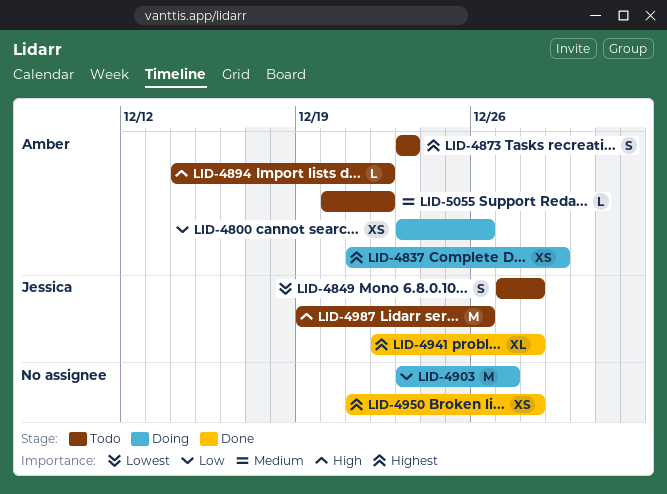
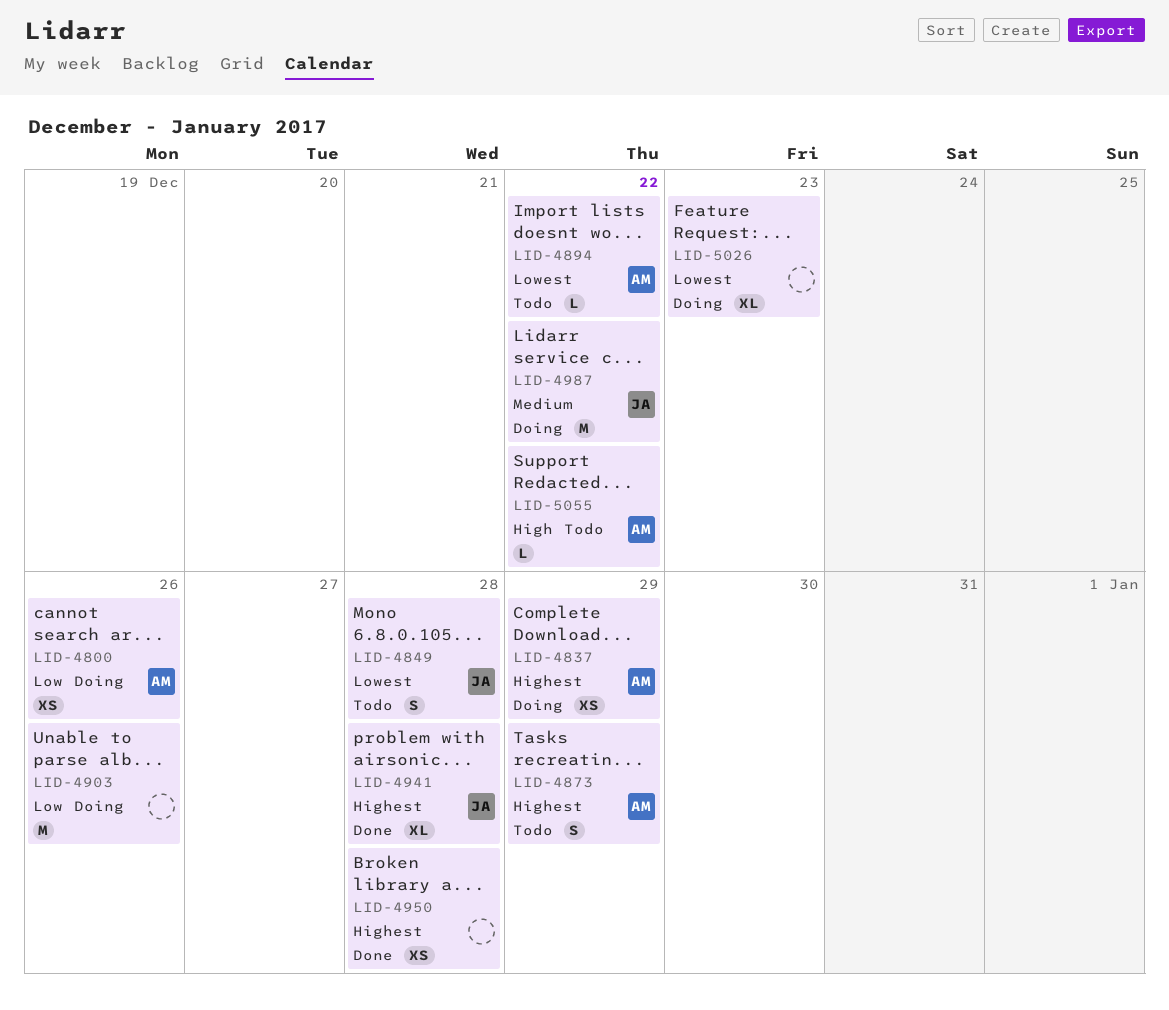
LID-4873, due: Dec 23 -> Dec 29
LID-4894, priority: High -> Lowest
LID-4903, due: Dec 27 -> Dec 26
LID-4987, status: Todo -> Doing
LID-4987, priority: High -> Medium
LID-4987, due: Dec 26 -> Dec 22
LID-5026: none -> present
LID-5055, priority: Medium -> High

